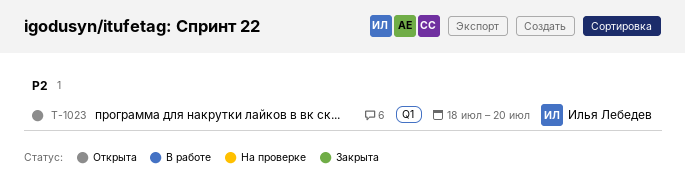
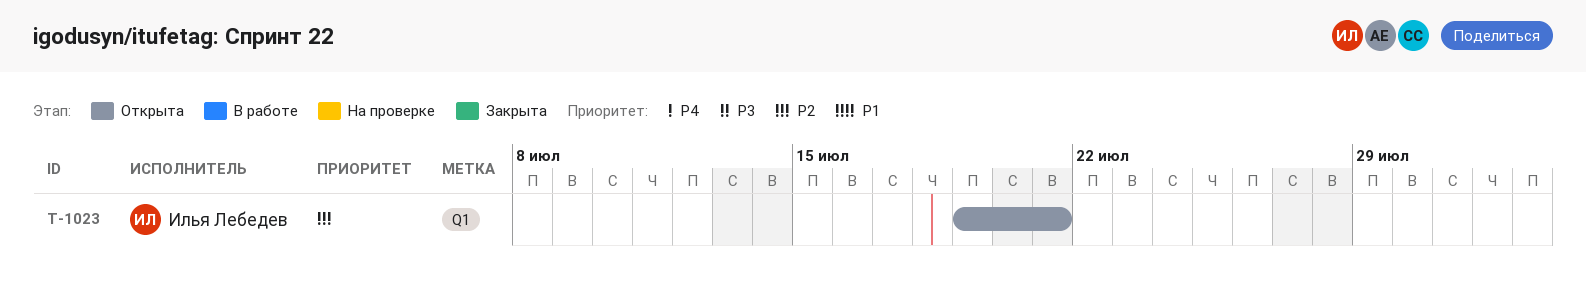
T-1023, start: Jul 18 -> Jul 19
T-1023, due: Jul 20 -> Jul 21

